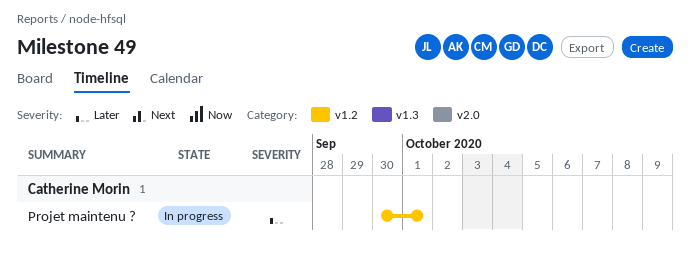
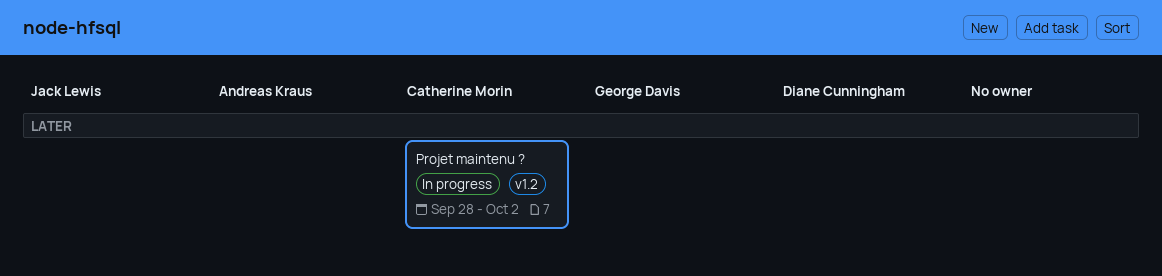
Projet maintenu ?, start: Sep 30 -> Sep 28
Projet maintenu ?, due: Oct 1 -> Oct 2

